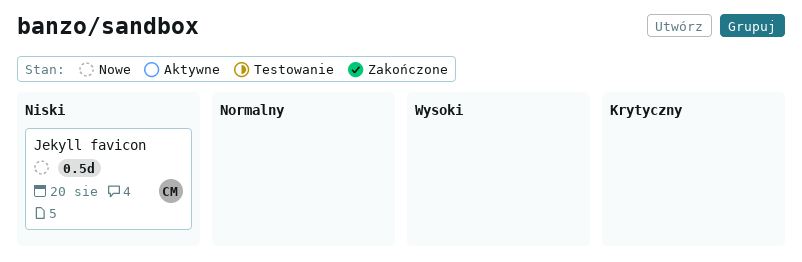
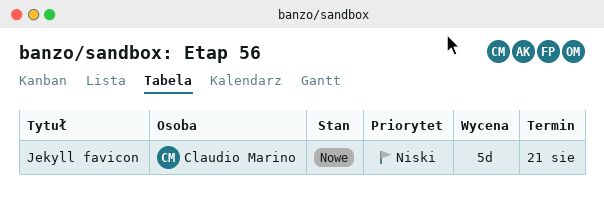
Jekyll favicon, estimate: 0.5d -> 5d
Jekyll favicon, due: Aug 20 -> Aug 21

